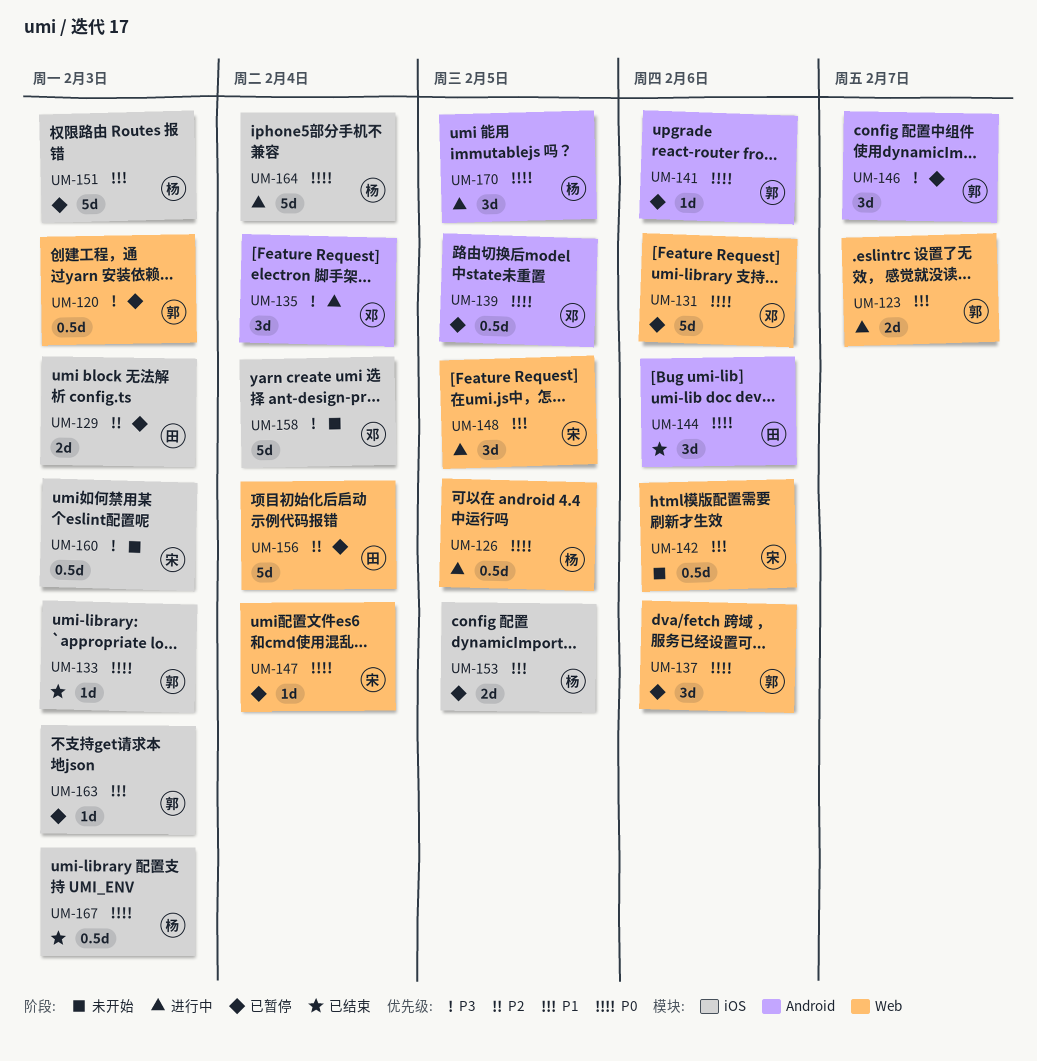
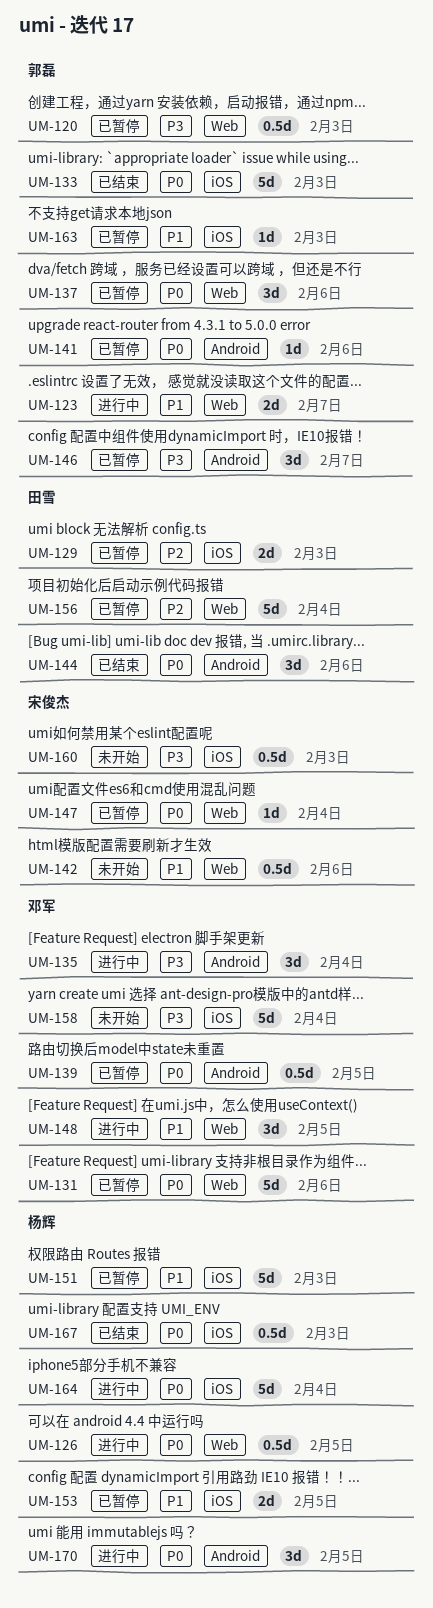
UM-133, estimate: 1d -> 5d
UM-148, owner: 宋俊杰 -> 邓军

